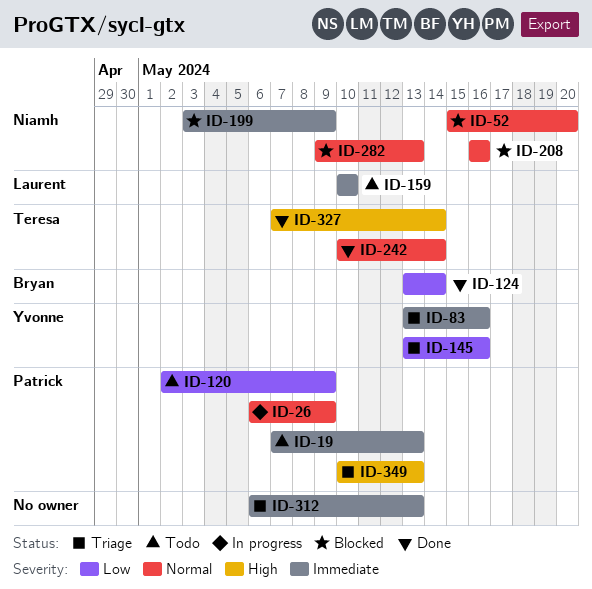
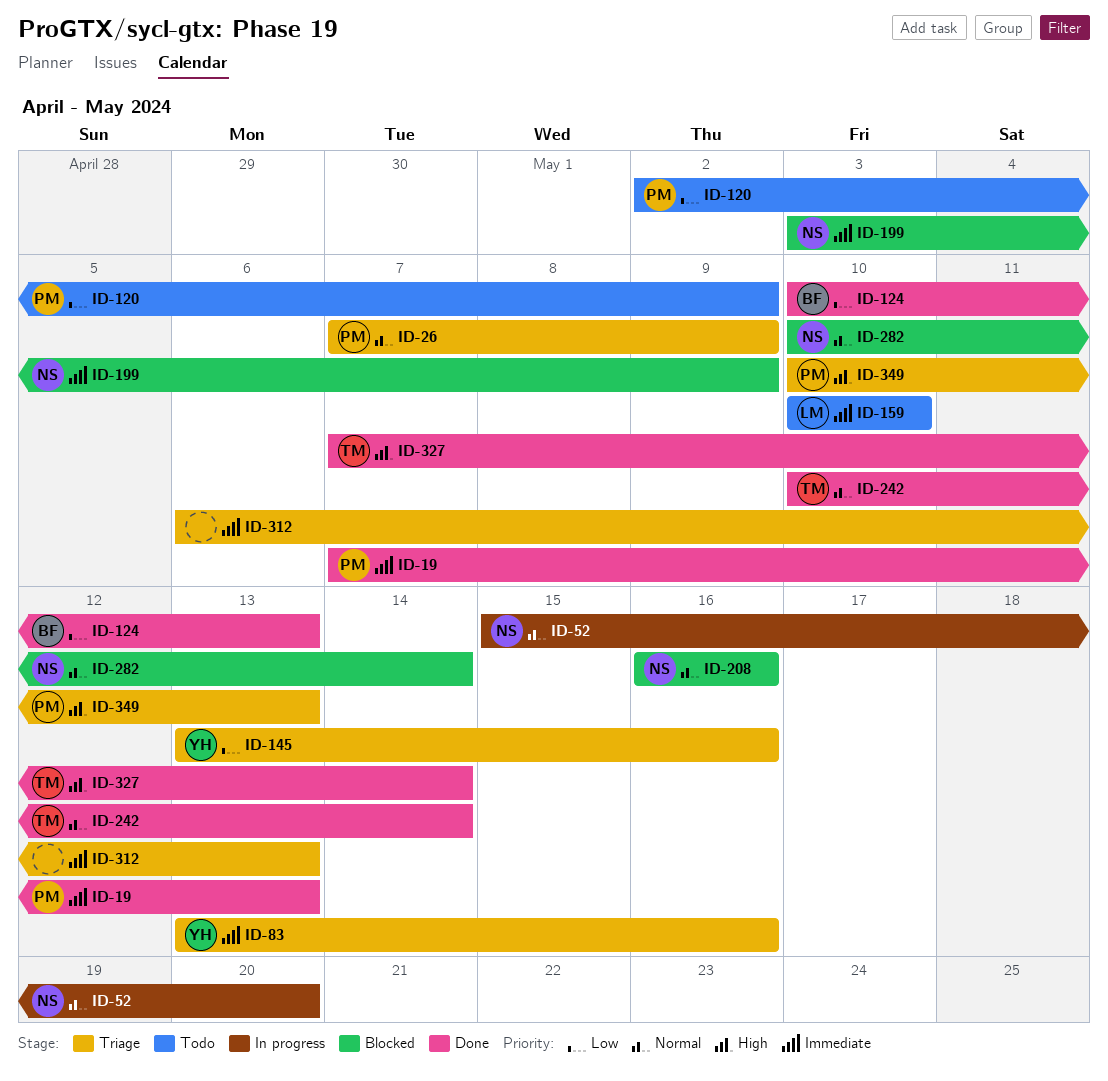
ID-19, status: Todo -> Done
ID-26, status: In progress -> Triage
ID-26, start: May 6 -> May 7
ID-52, status: Blocked -> In progress
ID-124, start: May 13 -> May 10
ID-124, due: May 14 -> May 13
ID-282, start: May 9 -> May 10
ID-282, due: May 13 -> May 14

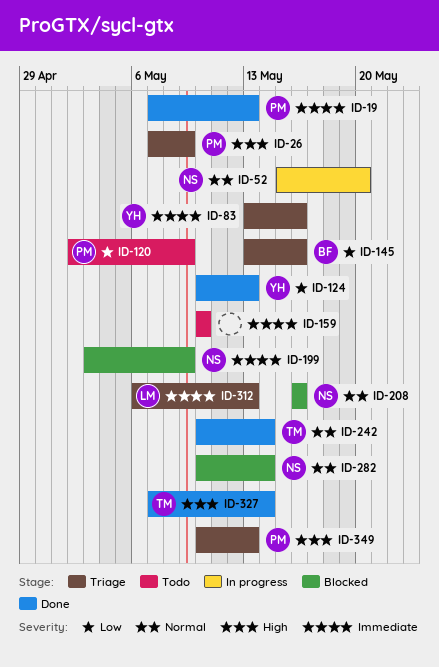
ID-26, priority: Normal -> High
ID-124, owner: BF -> YH
ID-145, owner: YH -> BF
ID-159, owner: LM -> none
ID-312, owner: none -> LM

